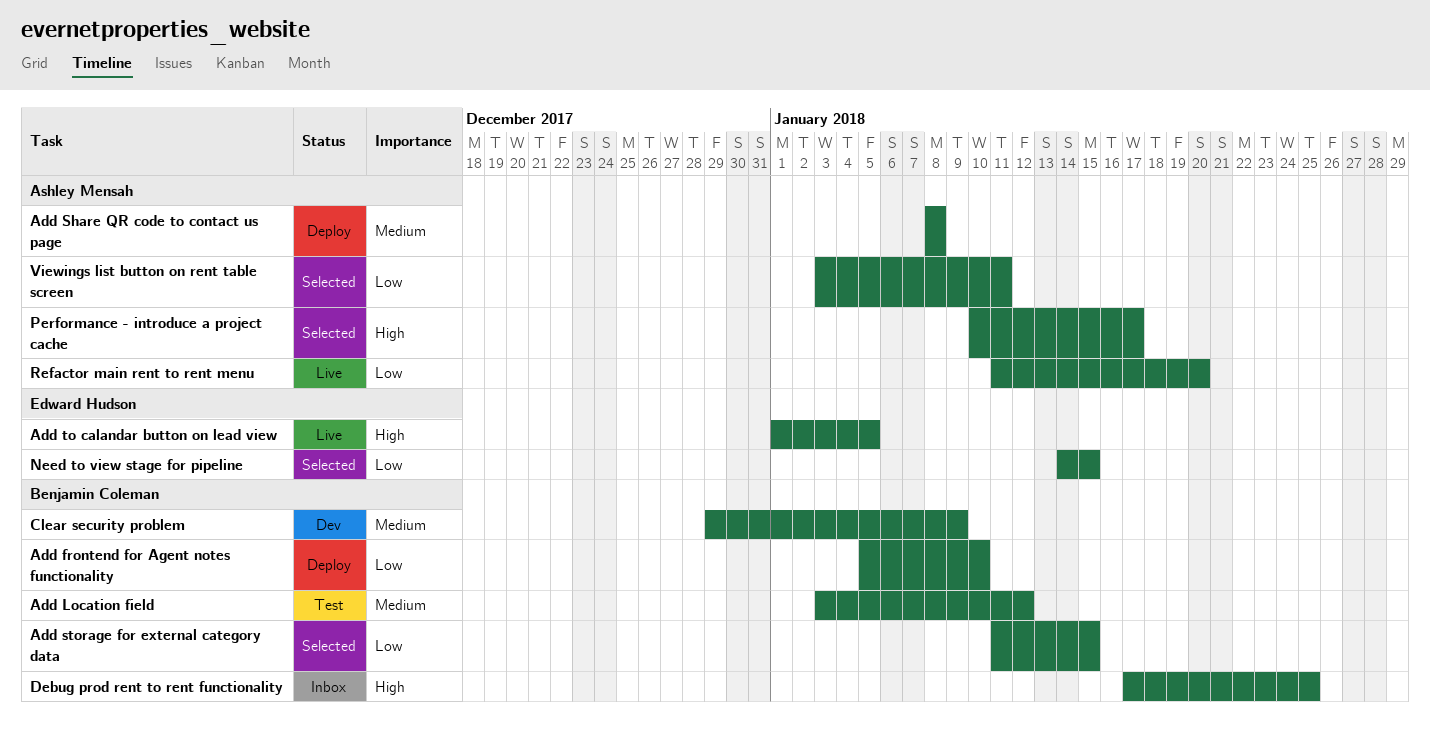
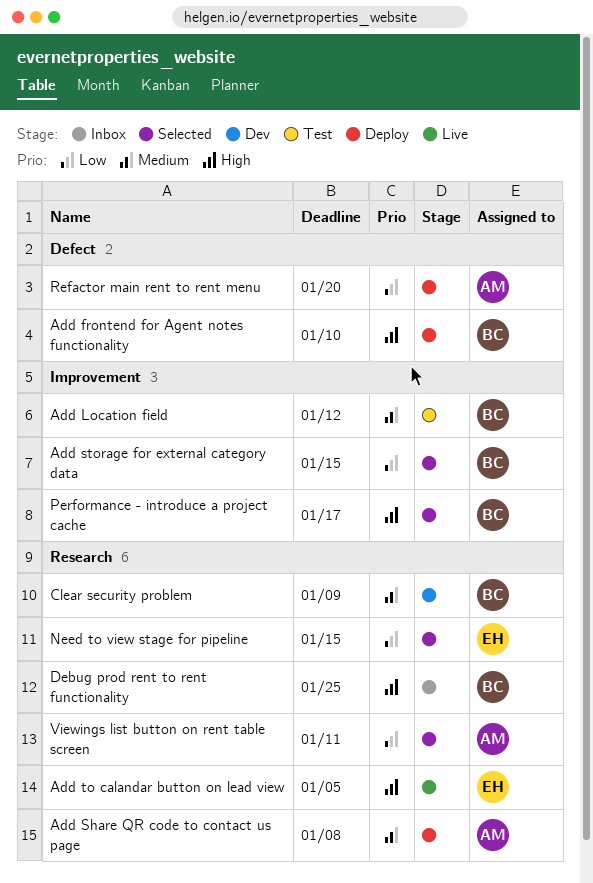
Add frontend for Agent notes functionality, priority: Low -> High
Performance - introduce a project cache, owner: Ashley Mensah -> Benjamin Coleman
Refactor main rent to rent menu, status: Live -> Deploy

